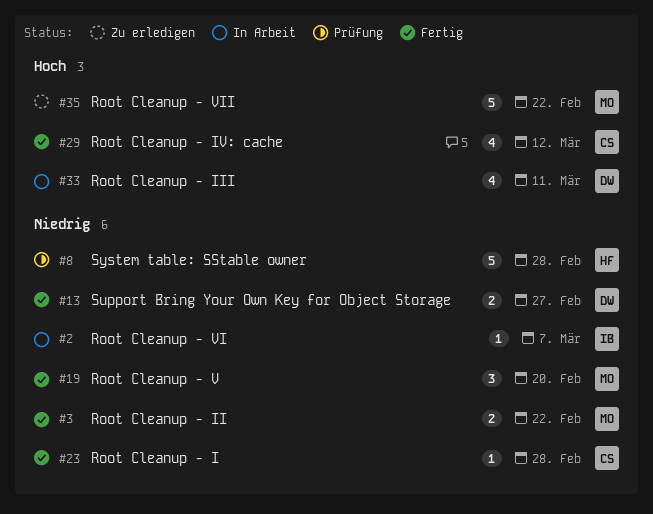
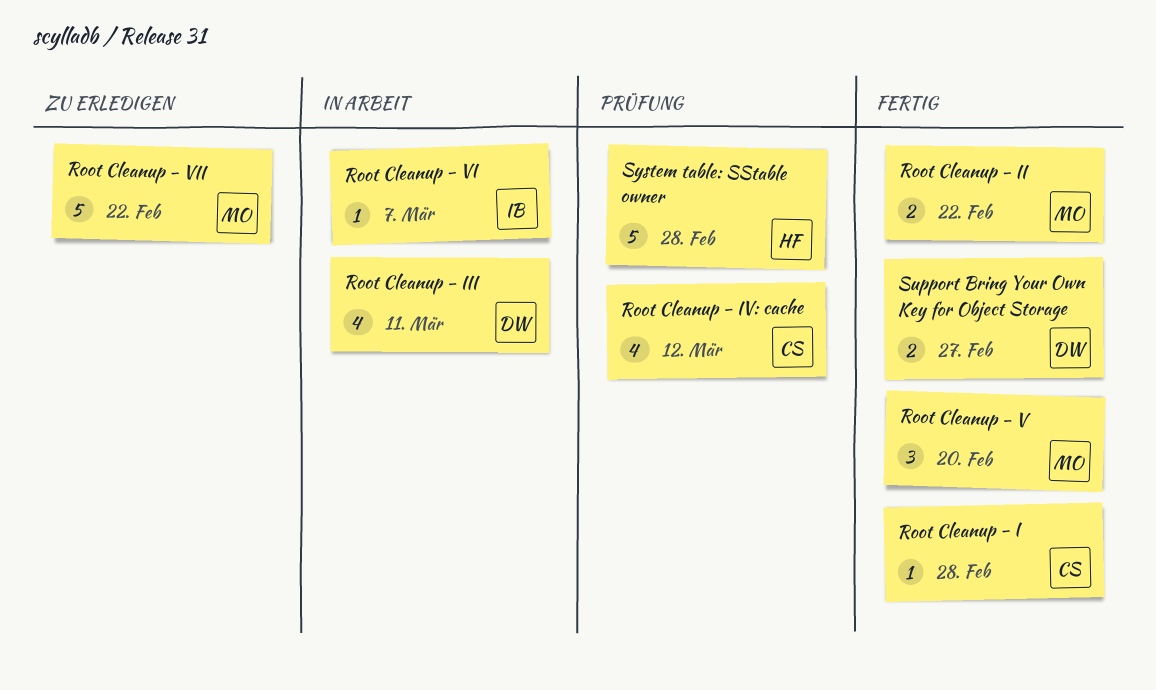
Root Cleanup - IV: cache, status: Fertig -> Prüfung

